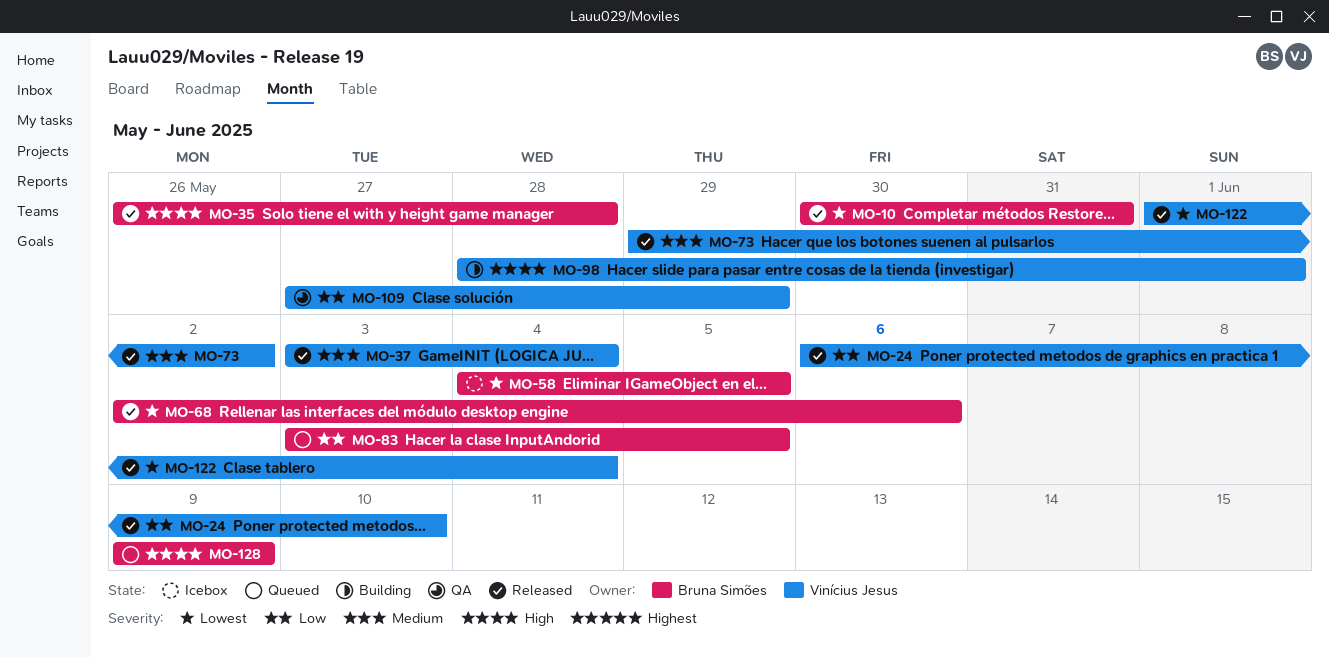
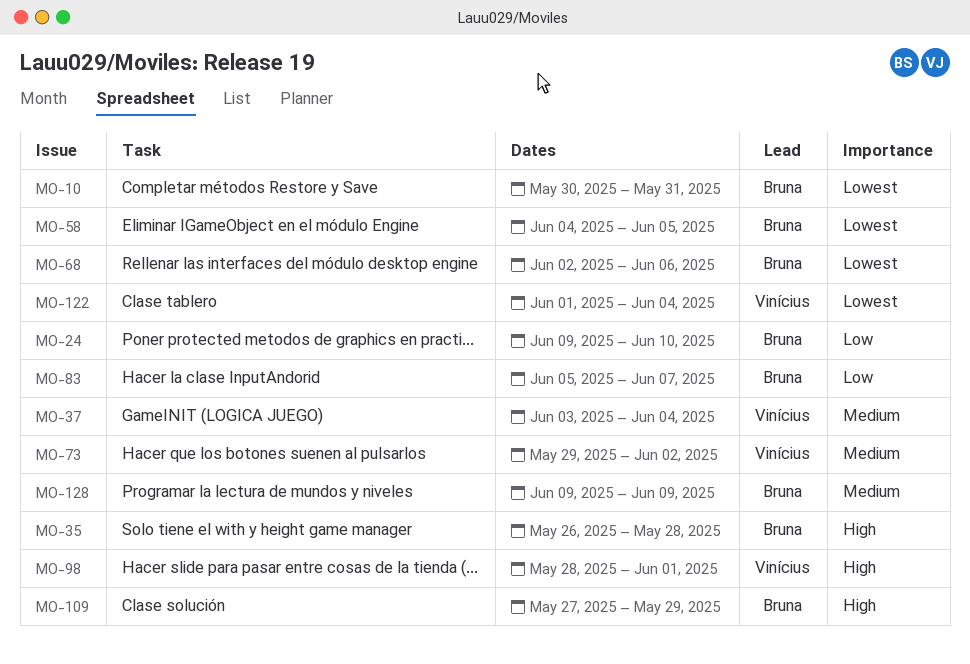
MO-24, owner: Vinícius Jesus -> Bruna Simões
MO-24, start: Jun 6 -> Jun 9
MO-83, start: Jun 3 -> Jun 5
MO-83, due: Jun 5 -> Jun 7
MO-109, owner: Vinícius Jesus -> Bruna Simões
MO-109, priority: Low -> High
MO-128, priority: High -> Medium

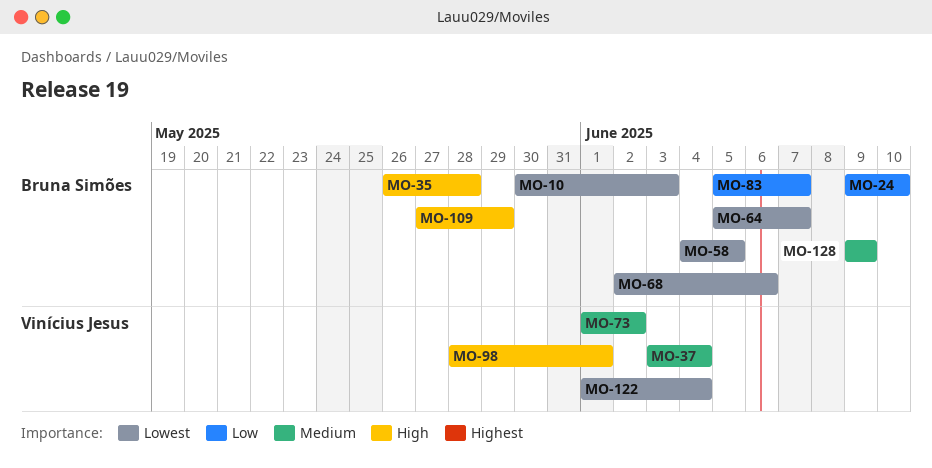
MO-10, due: May 31 -> Jun 3
MO-64: none -> present
MO-73, start: May 29 -> Jun 1

